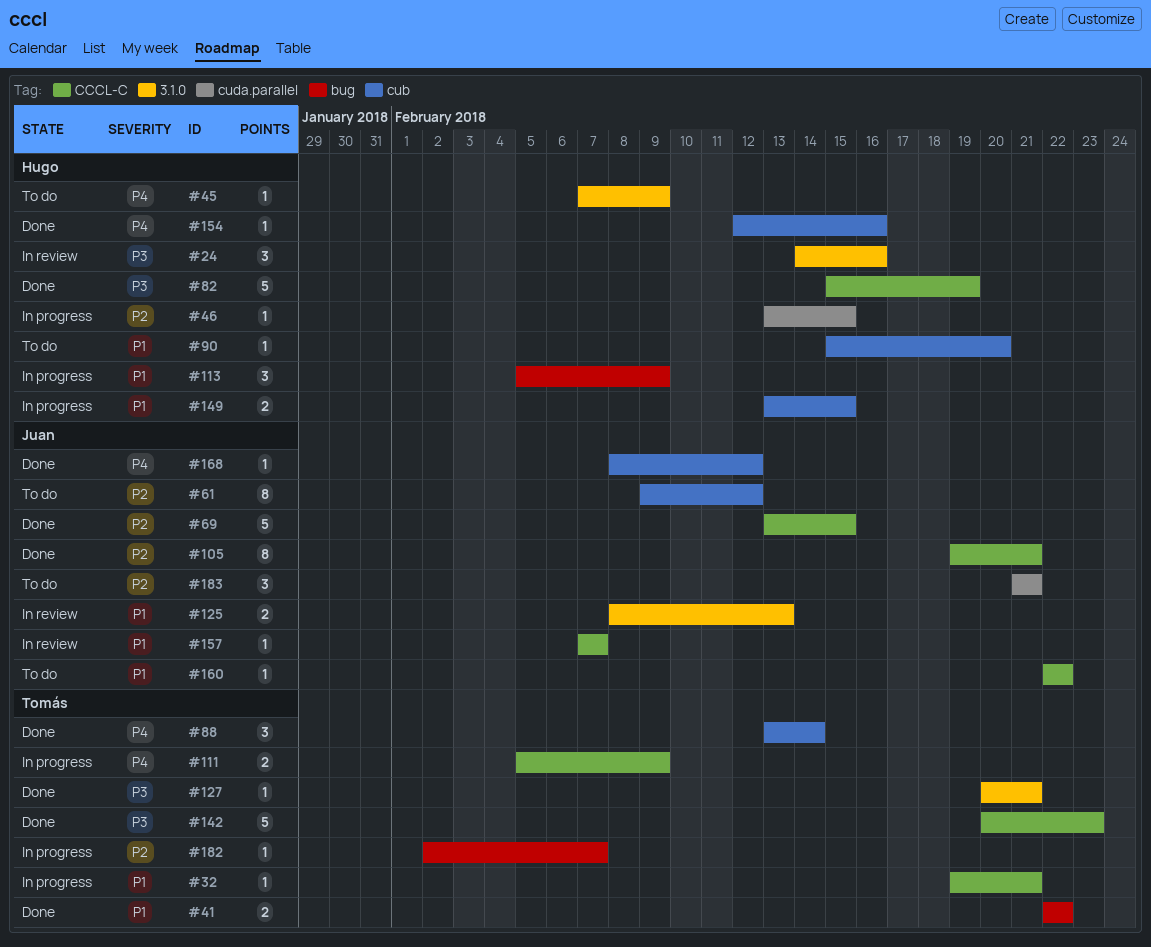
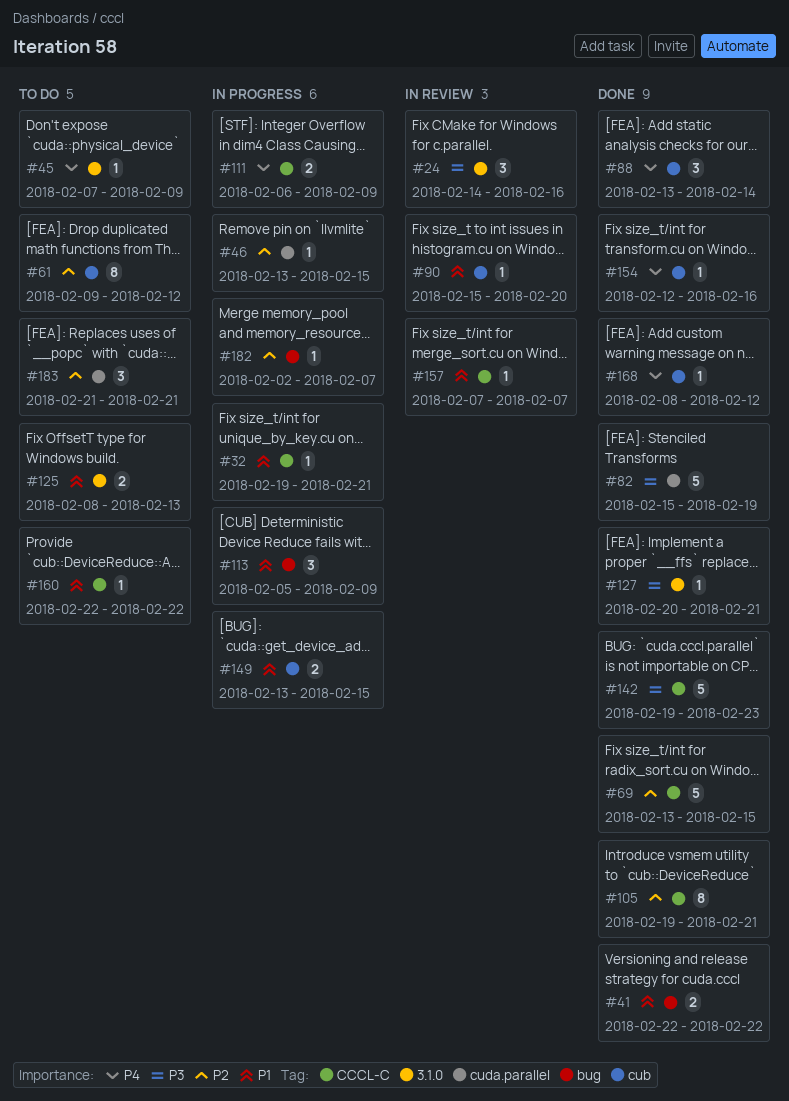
#82, label: CCCL-C -> cuda.parallel
#90, status: To do -> In review
#111, start: Feb 5 -> Feb 6
#125, status: In review -> To do
#142, start: Feb 20 -> Feb 19

